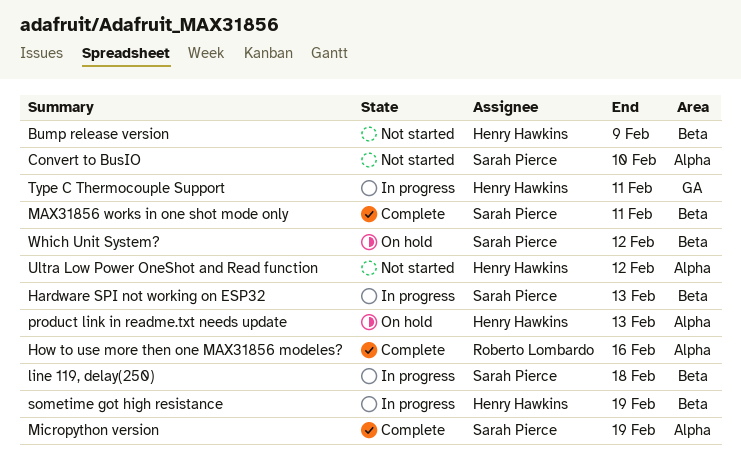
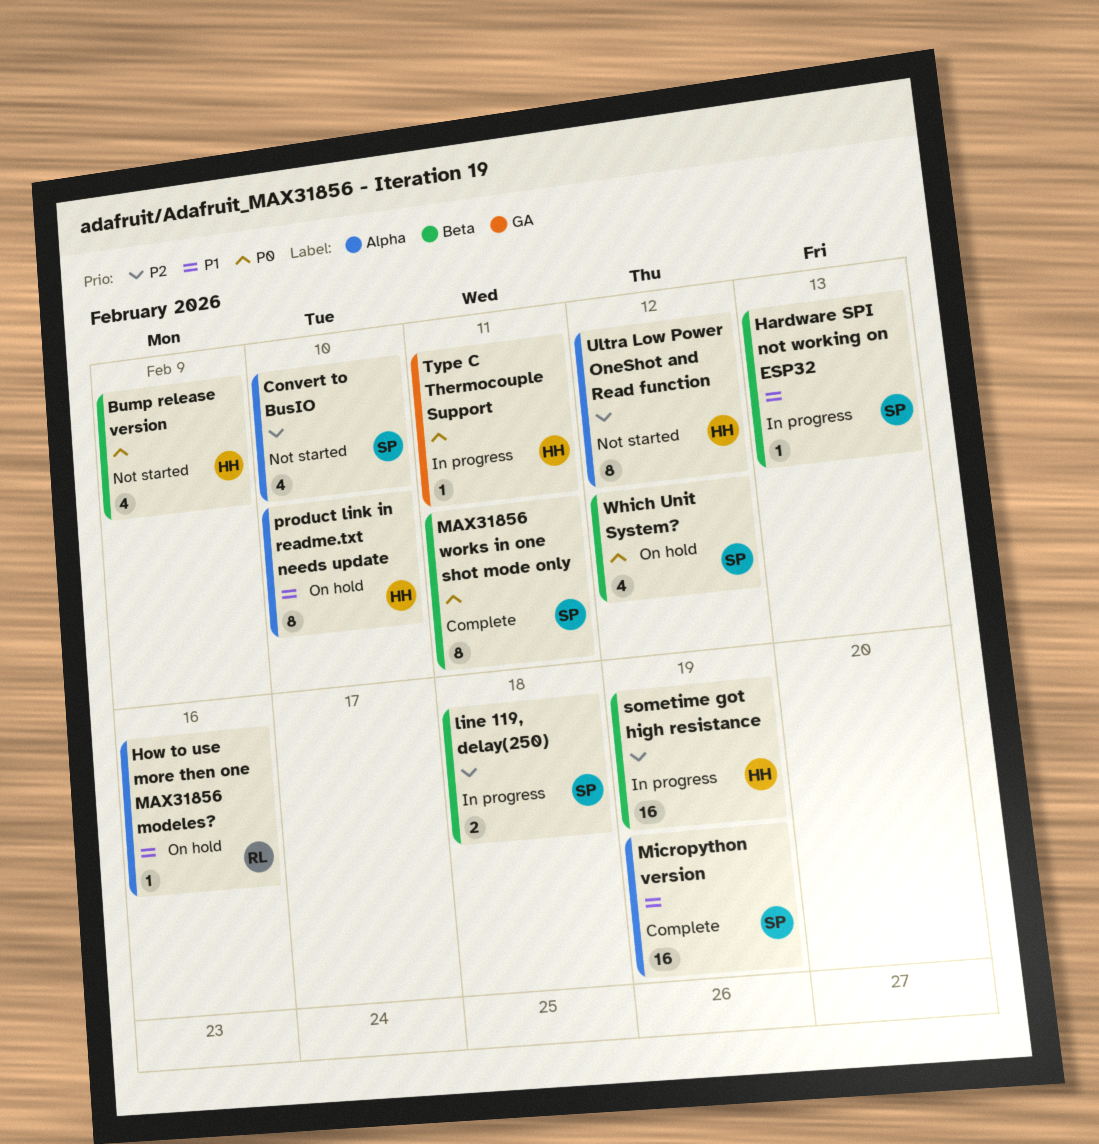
How to use more then one MAX31856 modeles?, status: Complete -> On hold
product link in readme.txt needs update, due: Feb 13 -> Feb 10

